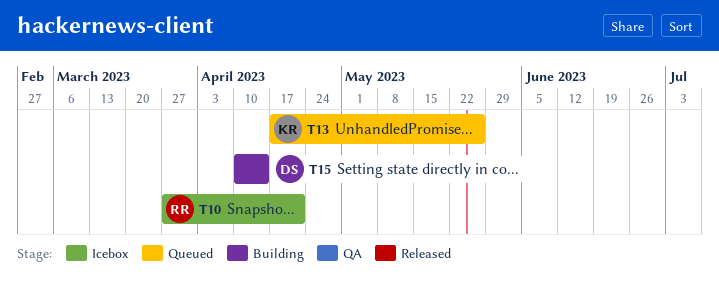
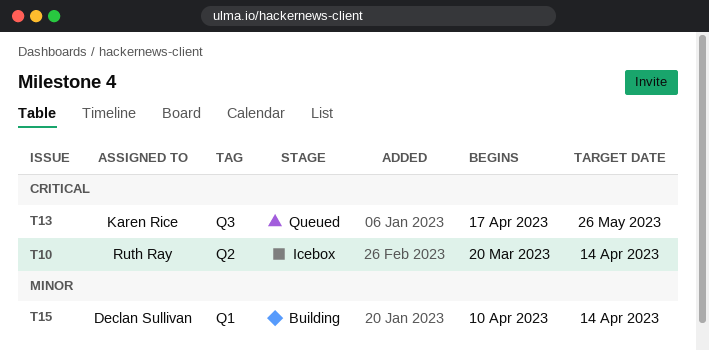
T10, start: Mar 27 -> Mar 20
T10, due: Apr 21 -> Apr 14

